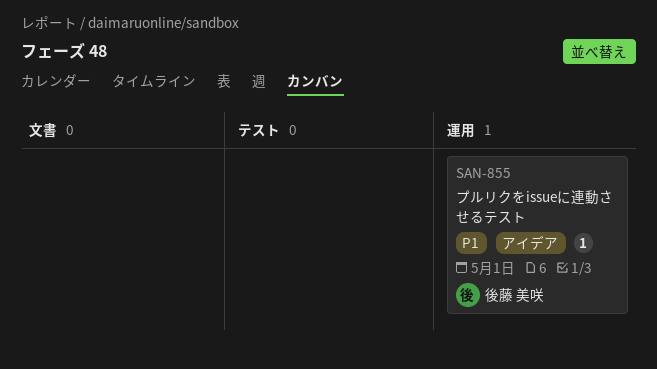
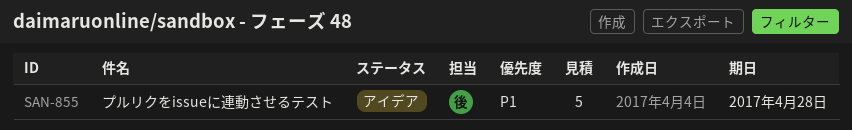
SAN-855, estimate: 1 -> 5
SAN-855, due: May 1 -> Apr 28

